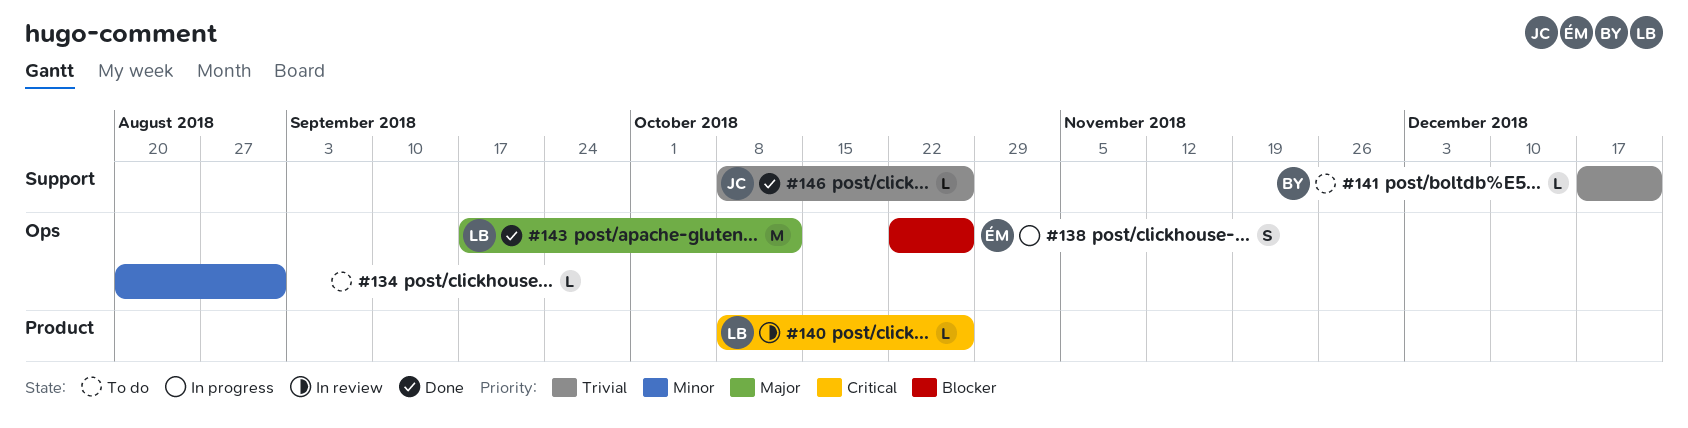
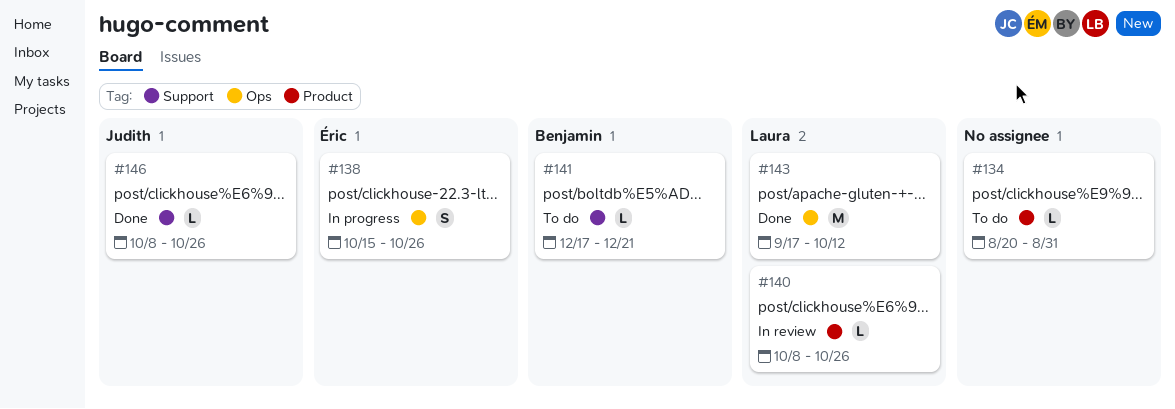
#134, label: Ops -> Product
#138, start: Oct 22 -> Oct 15

